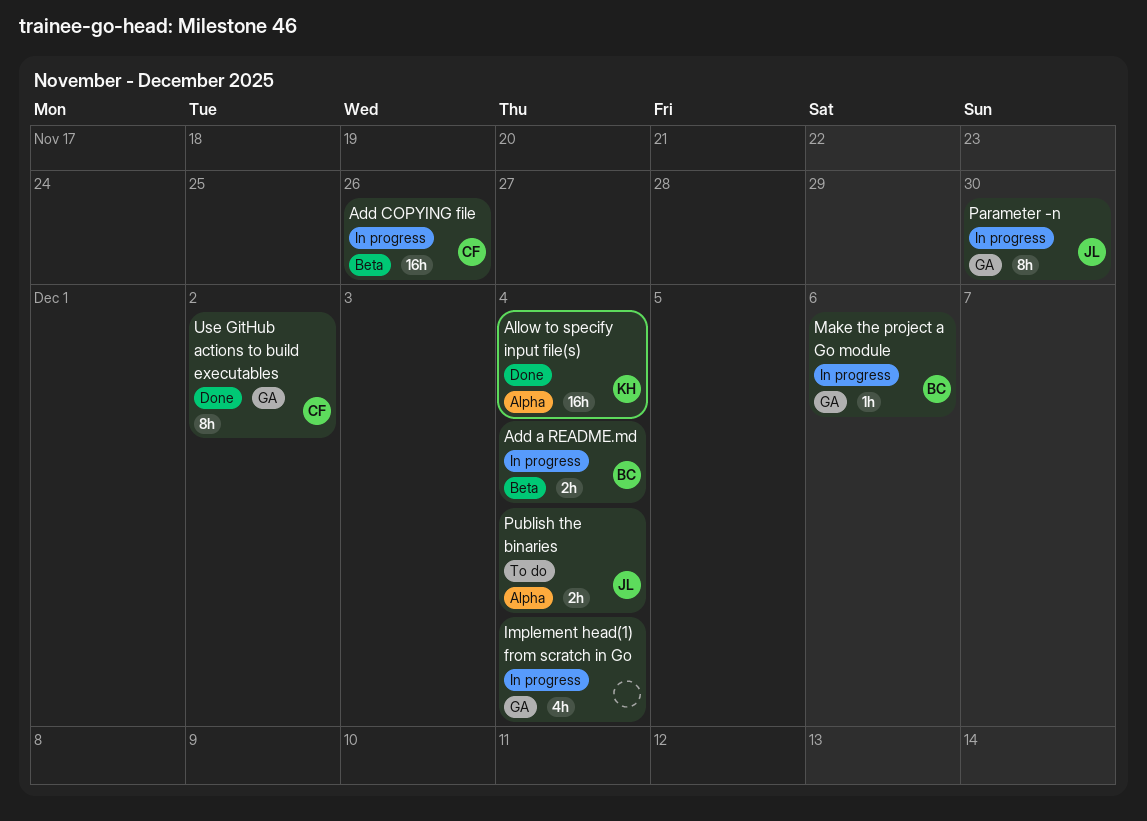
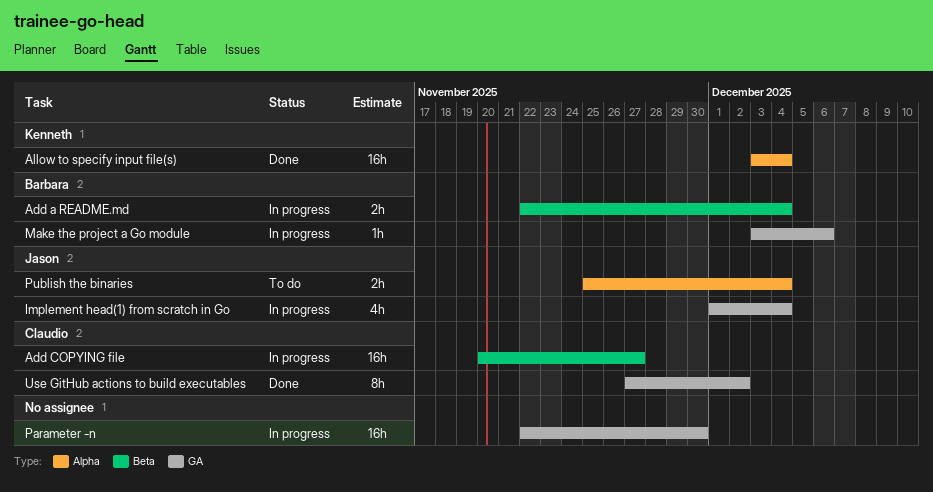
Add COPYING file, due: Nov 26 -> Nov 27
Implement head(1) from scratch in Go, owner: none -> Jason
Parameter -n, owner: Jason -> none
Parameter -n, estimate: 8h -> 16h

